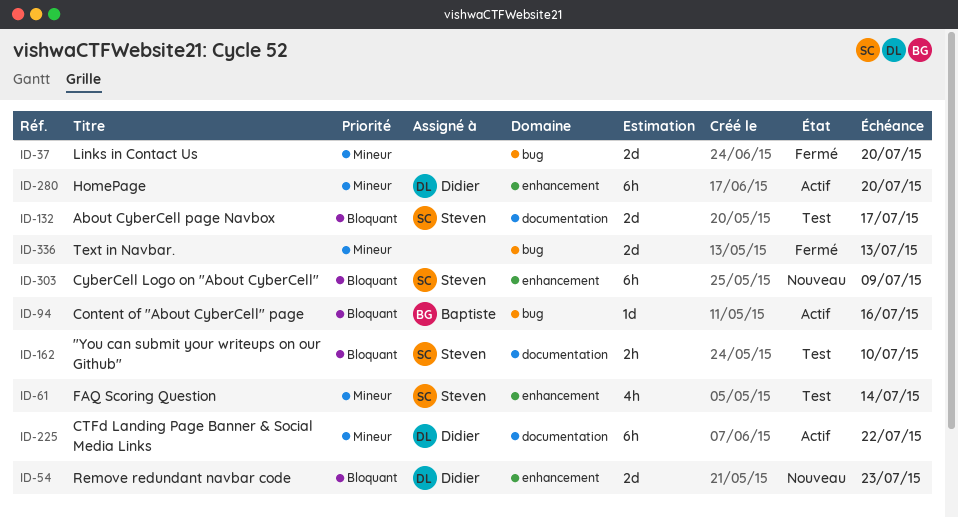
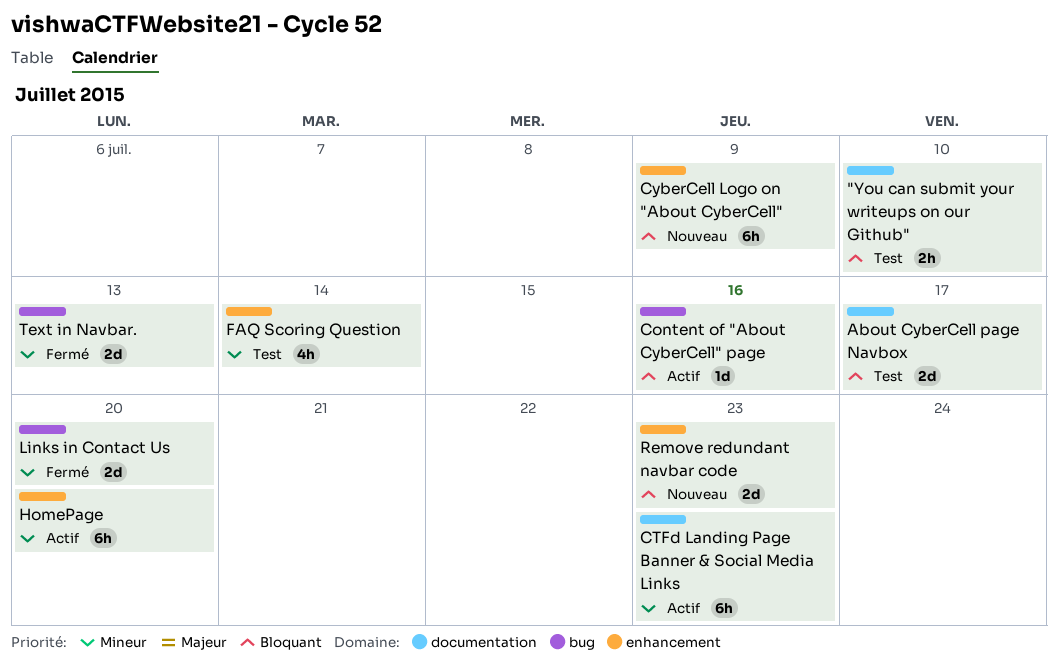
CTFd Landing Page Banner & Social Media Links, due: Jul 22 -> Jul 23

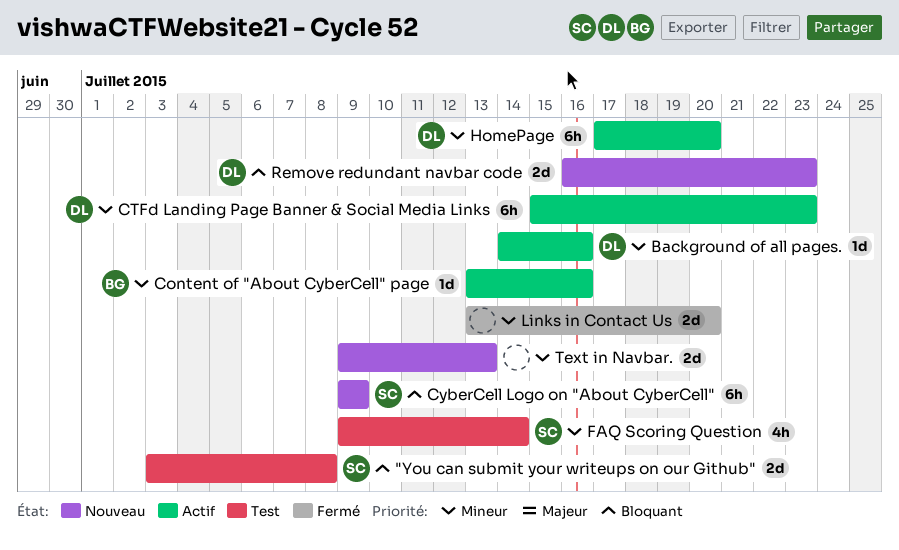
"You can submit your writeups on our Github", estimate: 2h -> 2d
"You can submit your writeups on our Github", due: Jul 10 -> Jul 8
About CyberCell page Navbox: present -> none
Background of all pages.: none -> present
Content of "About CyberCell" page, priority: Bloquant -> Mineur
Text in Navbar., status: Fermé -> Nouveau

